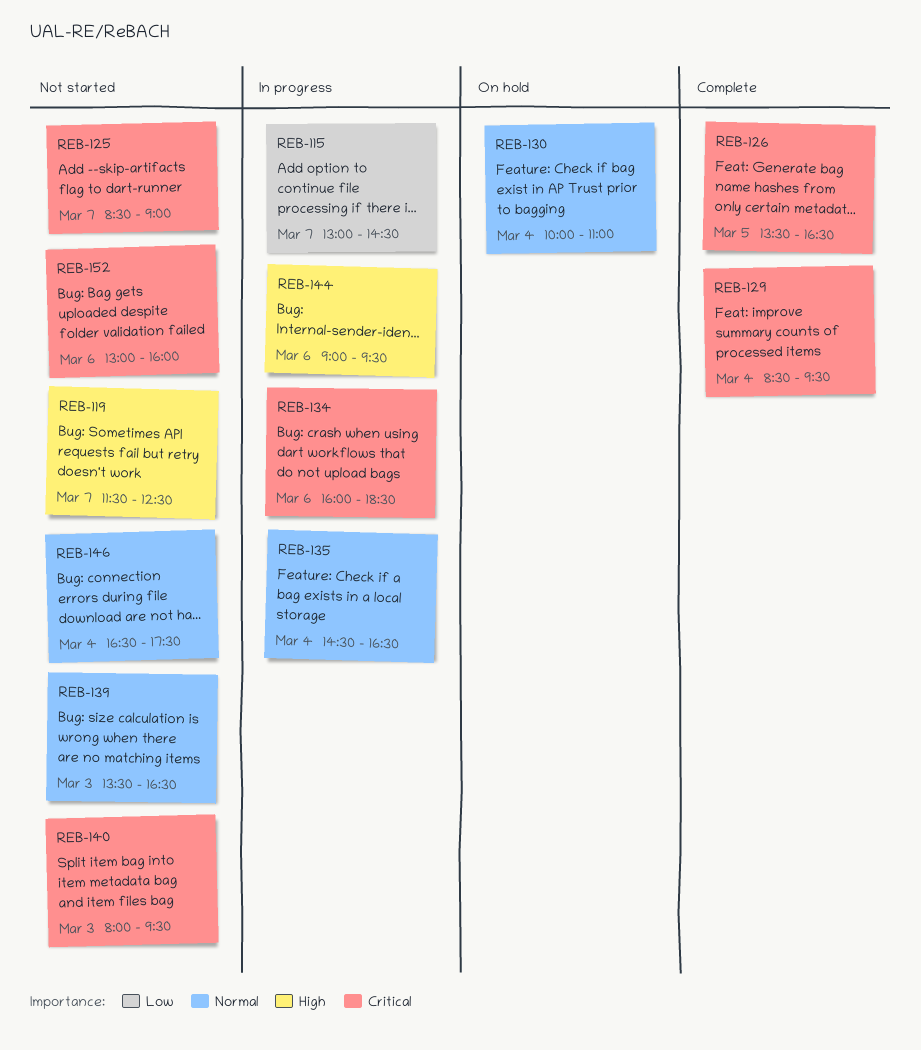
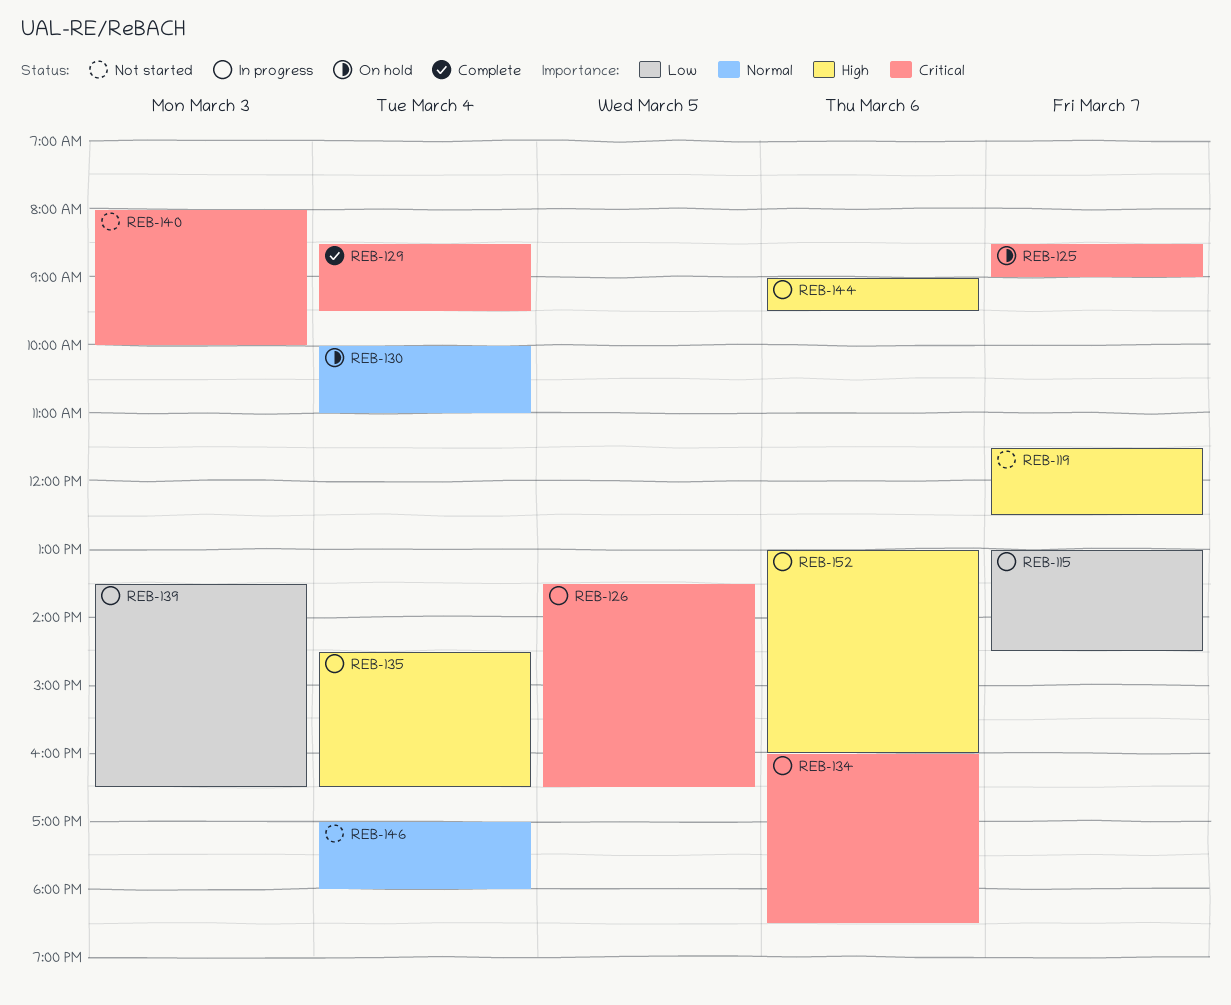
REB-125, status: Not started -> On hold
REB-126, status: Complete -> In progress
REB-135, priority: Normal -> High
REB-139, status: Not started -> In progress
REB-139, priority: Normal -> Low
REB-140, ends: 09:30 -> 10:00
REB-146, begins: 16:30 -> 17:00
REB-146, ends: 17:30 -> 18:00
REB-152, status: Not started -> In progress
REB-152, priority: Critical -> High

